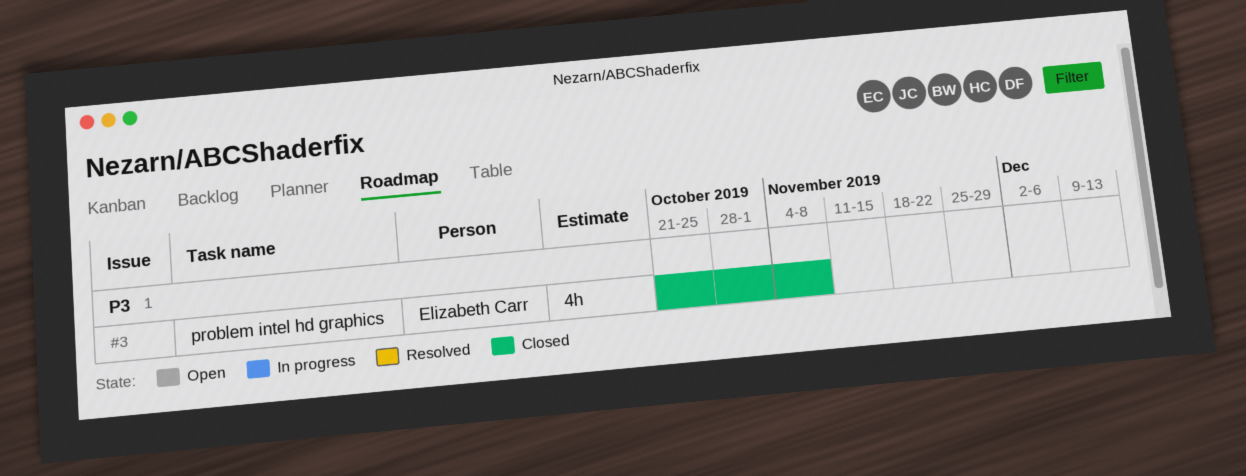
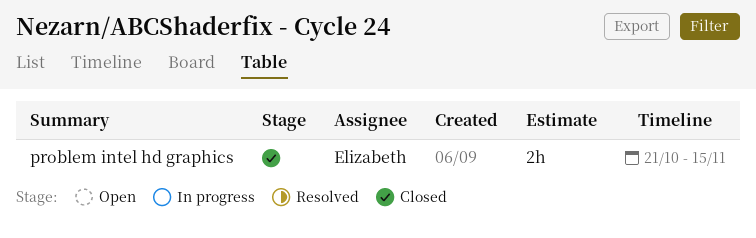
problem intel hd graphics, estimate: 4h -> 2h
problem intel hd graphics, due: Nov 8 -> Nov 15

